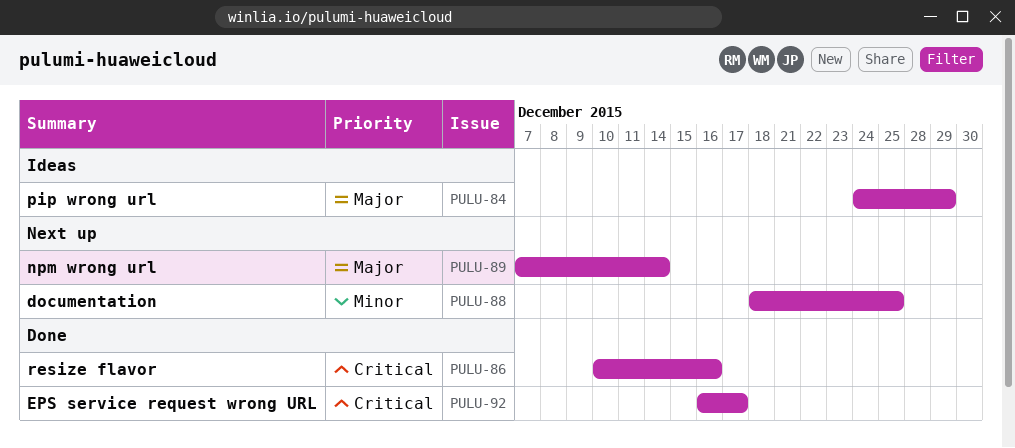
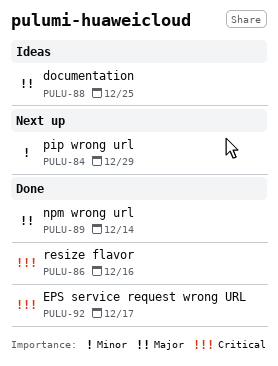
PULU-84, status: Ideas -> Next up
PULU-84, priority: Major -> Minor
PULU-88, status: Next up -> Ideas
PULU-88, priority: Minor -> Major
PULU-89, status: Next up -> Done

